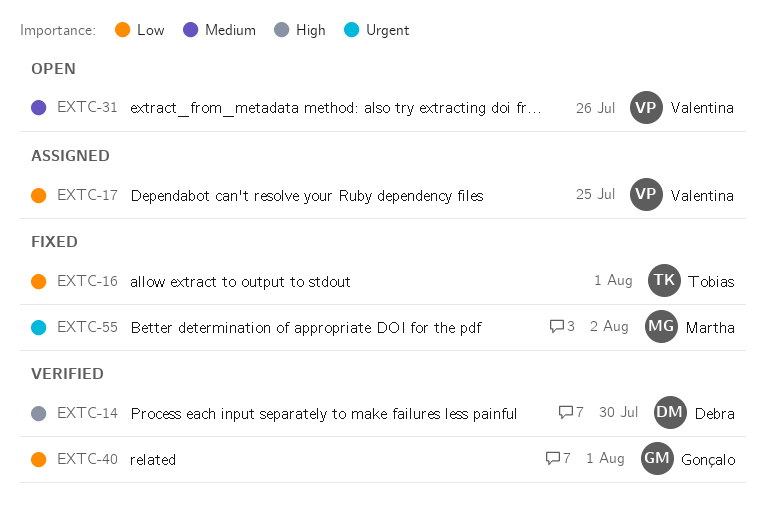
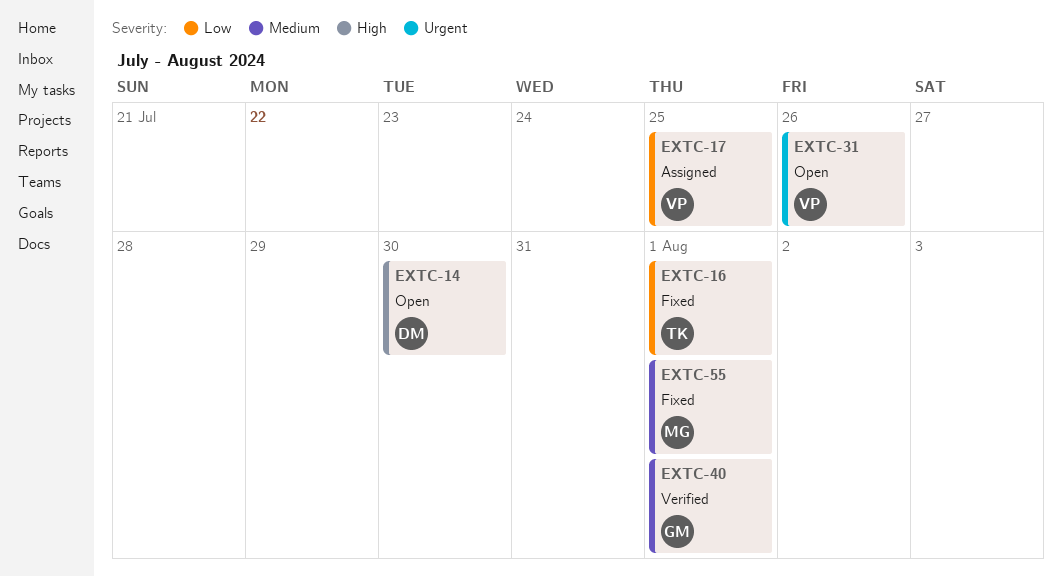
EXTC-14, status: Verified -> Open
EXTC-31, priority: Medium -> Urgent
EXTC-40, priority: Low -> Medium
EXTC-55, priority: Urgent -> Medium
EXTC-55, due: Aug 2 -> Aug 1

